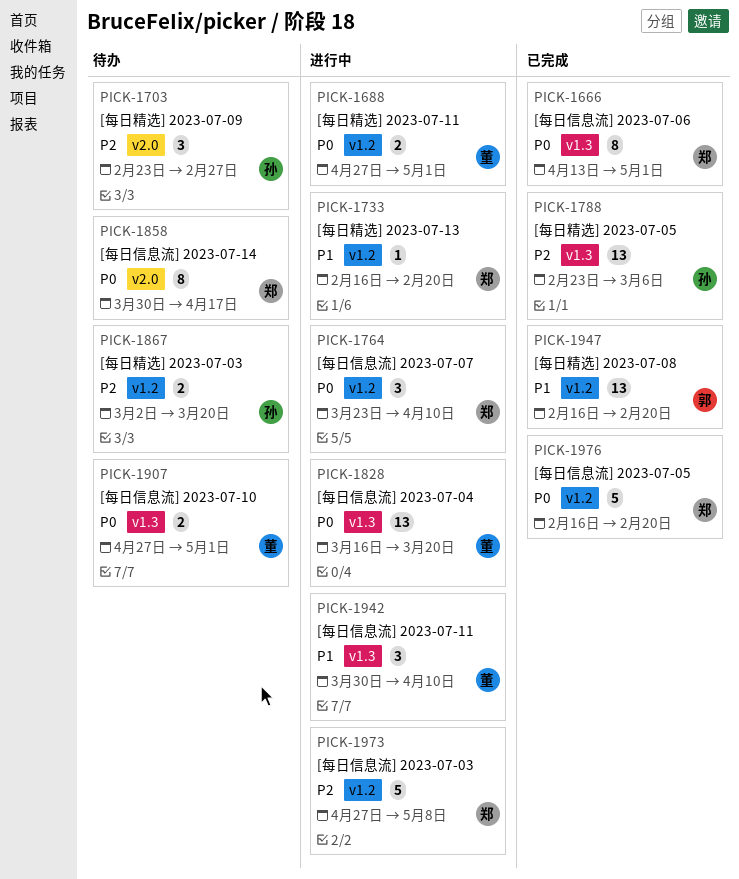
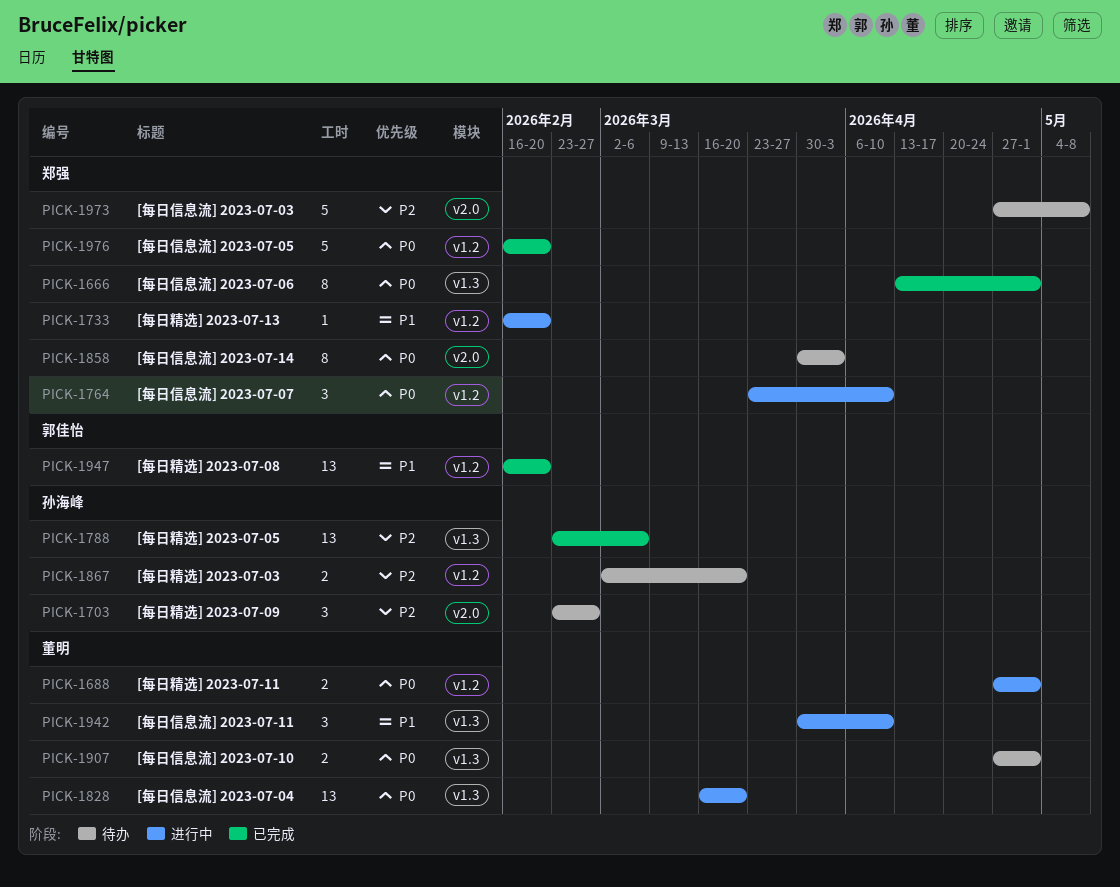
PICK-1858, due: Apr 17 -> Apr 3
PICK-1973, status: 进行中 -> 待办
PICK-1973, label: v1.2 -> v2.0

